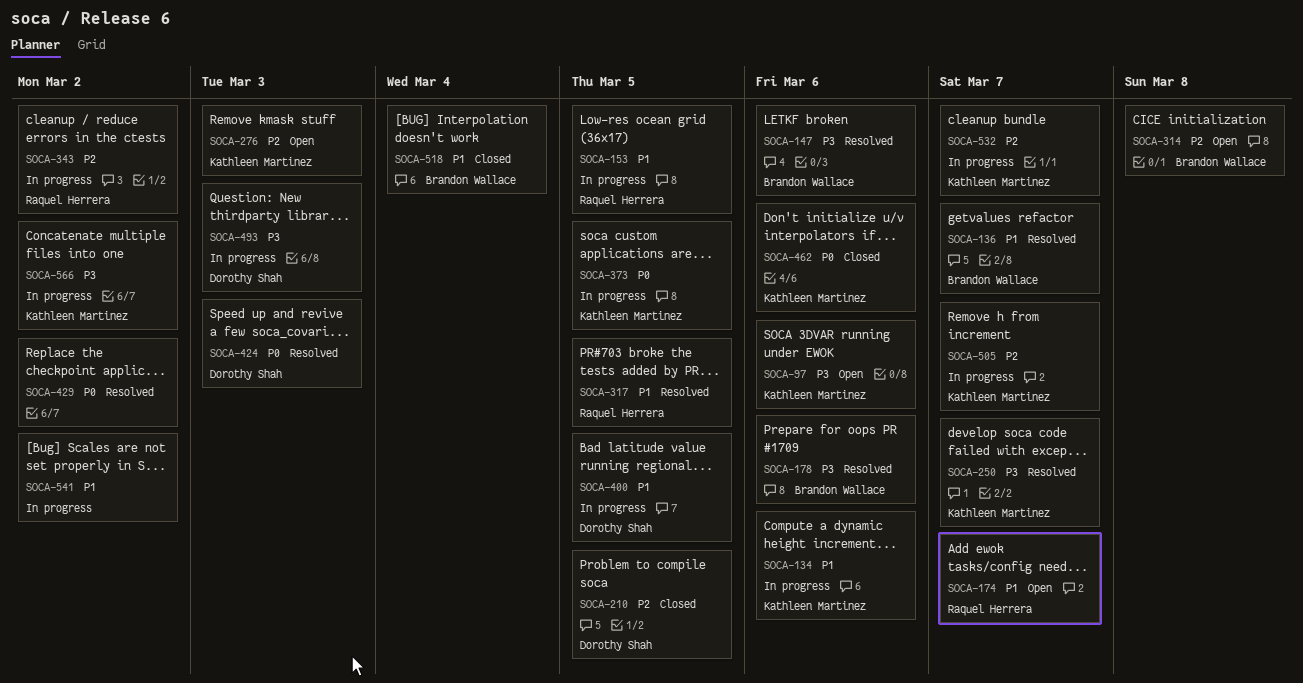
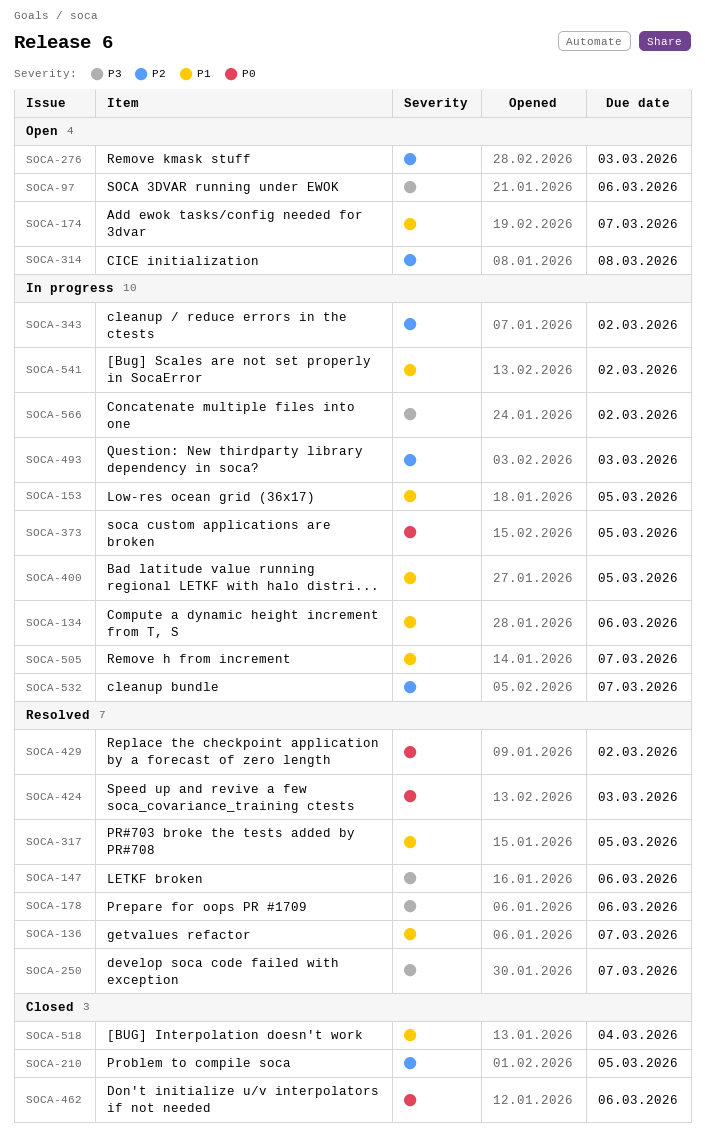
SOCA-493, priority: P3 -> P2
SOCA-505, priority: P2 -> P1

